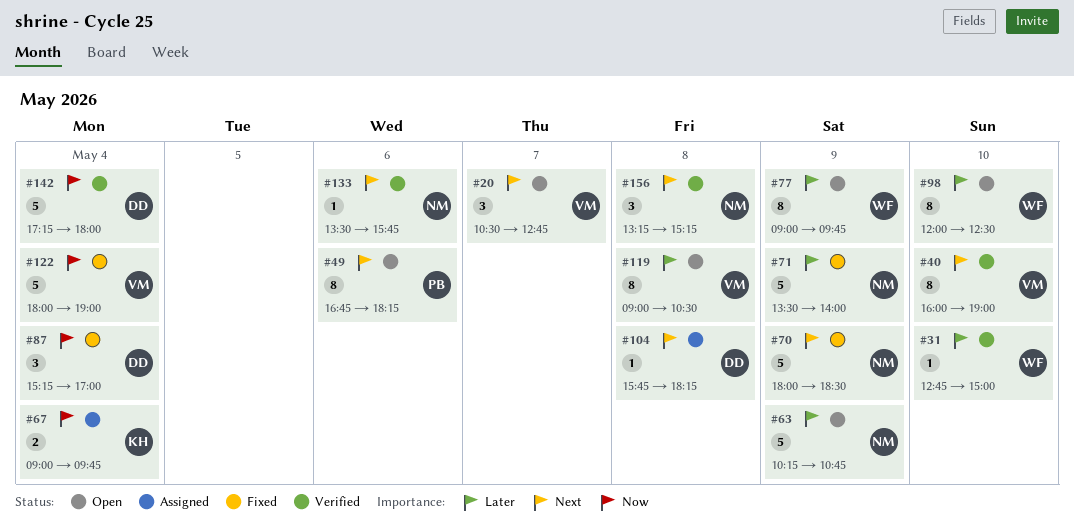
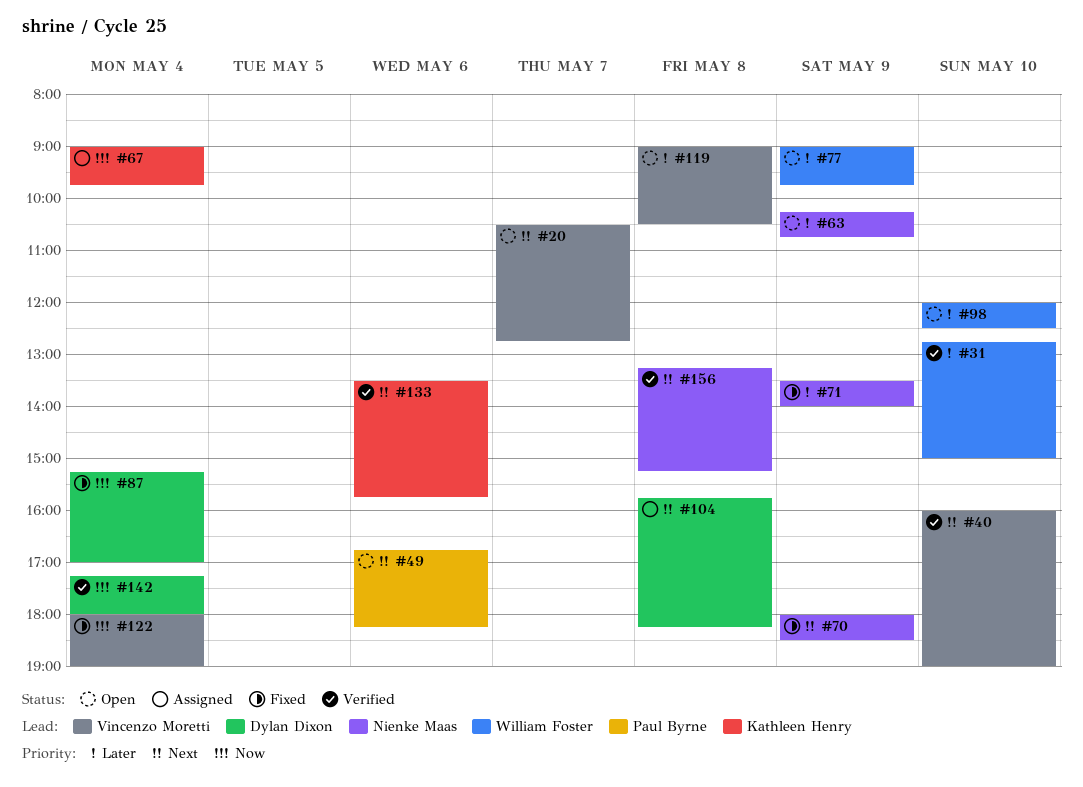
#133, owner: Nienke Maas -> Kathleen Henry

